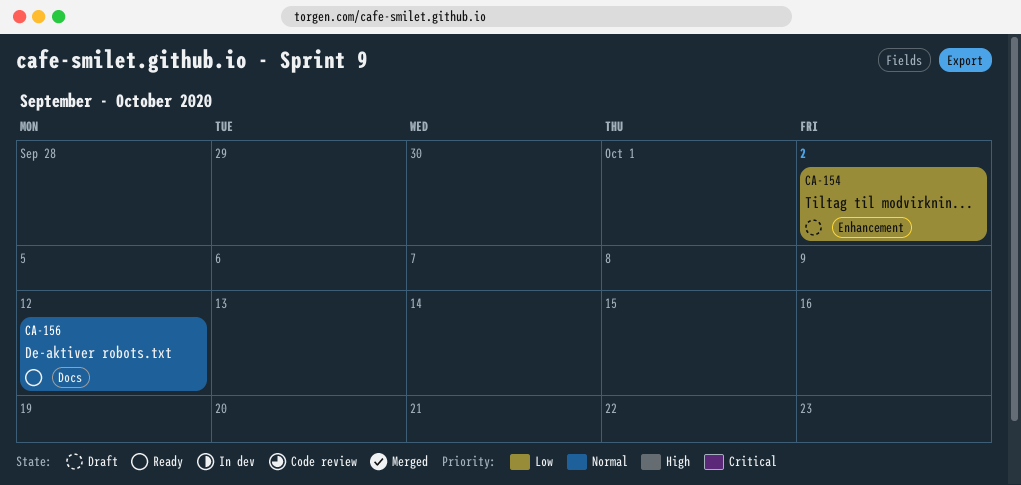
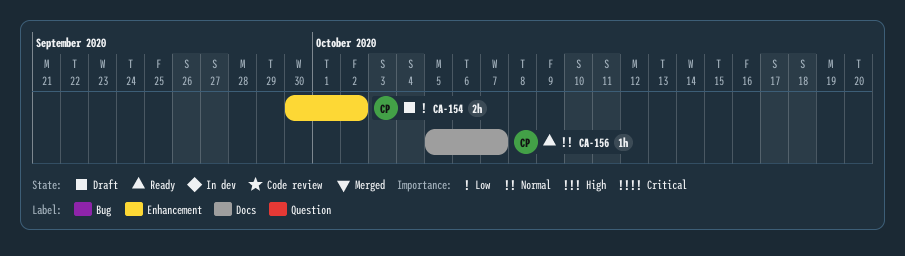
CA-156, due: Oct 12 -> Oct 7

